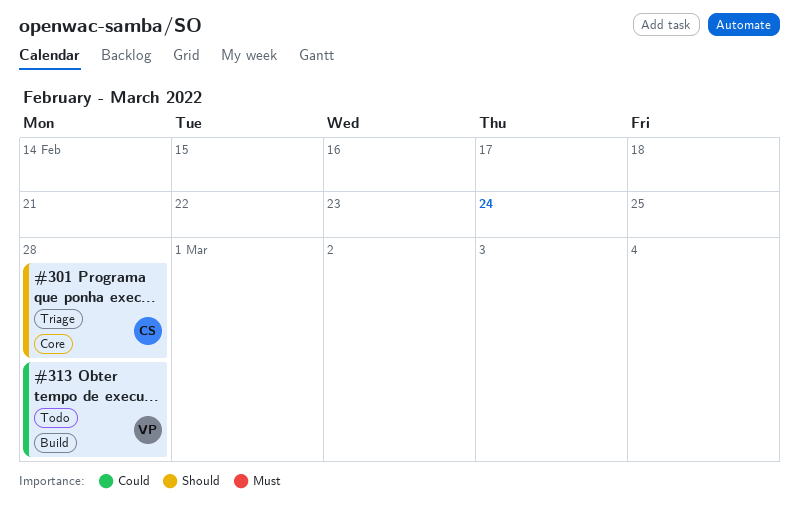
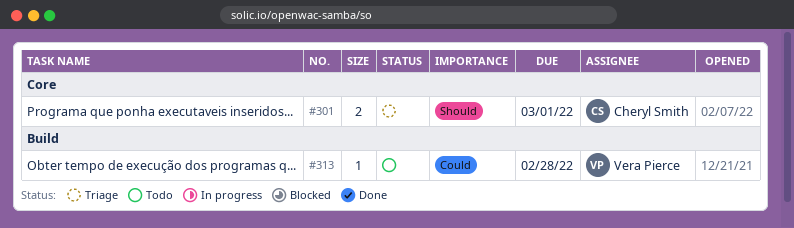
#301, due: Feb 28 -> Mar 1

